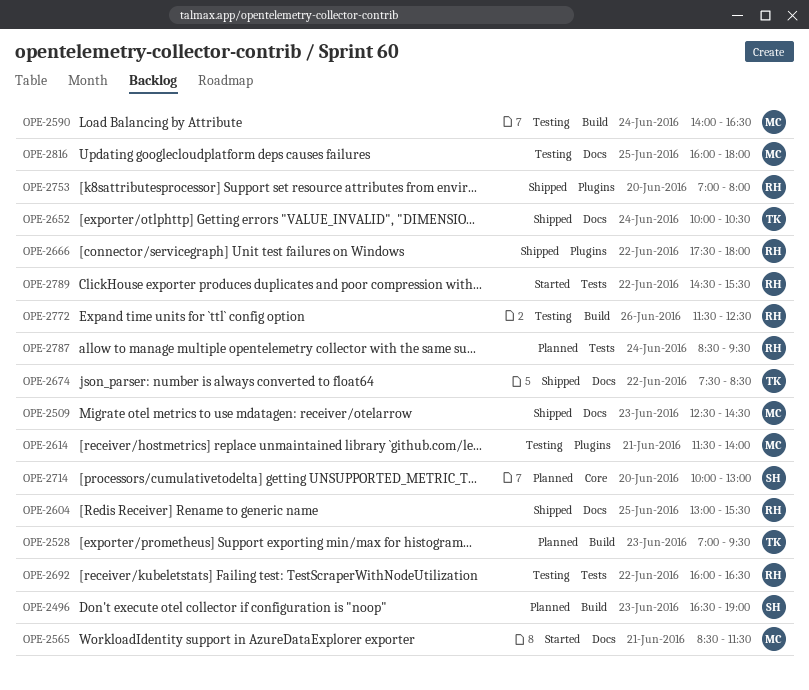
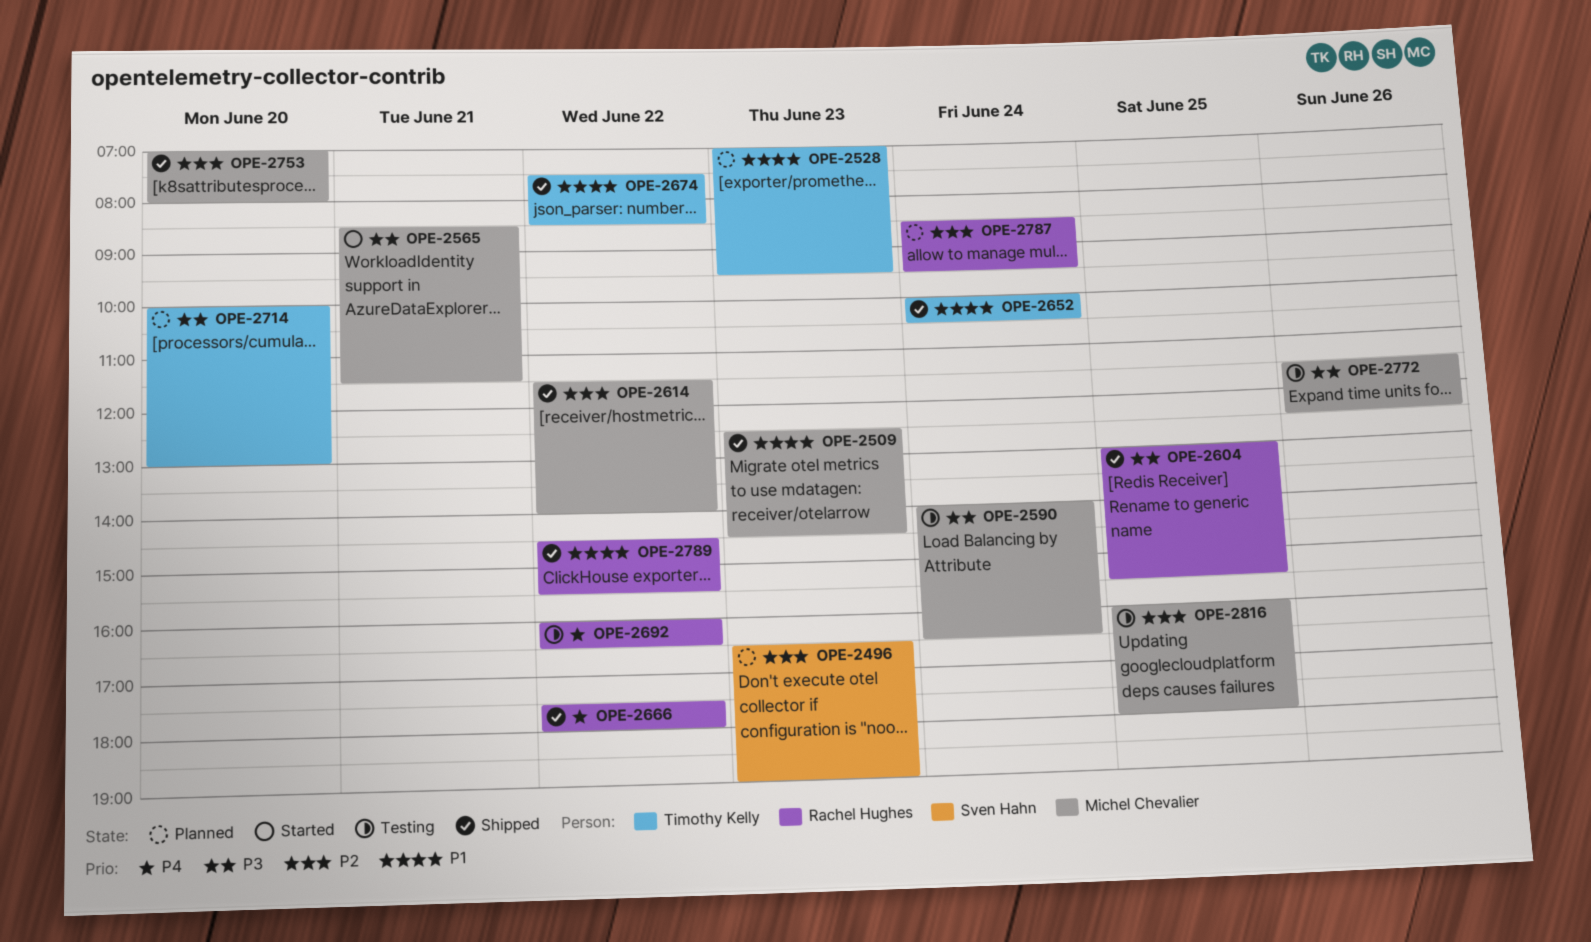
OPE-2614, status: Testing -> Shipped
OPE-2614, day: Jun 21 -> Jun 22
OPE-2714, owner: Sven Hahn -> Timothy Kelly
OPE-2753, owner: Rachel Hughes -> Michel Chevalier
OPE-2772, owner: Rachel Hughes -> Michel Chevalier
OPE-2789, status: Started -> Shipped

